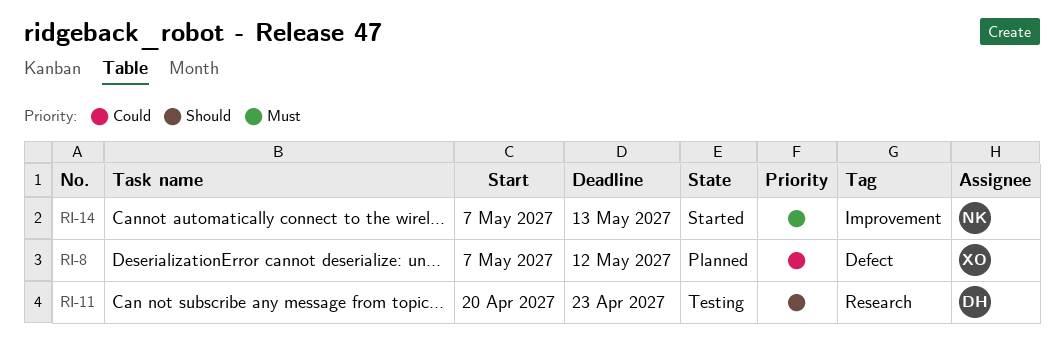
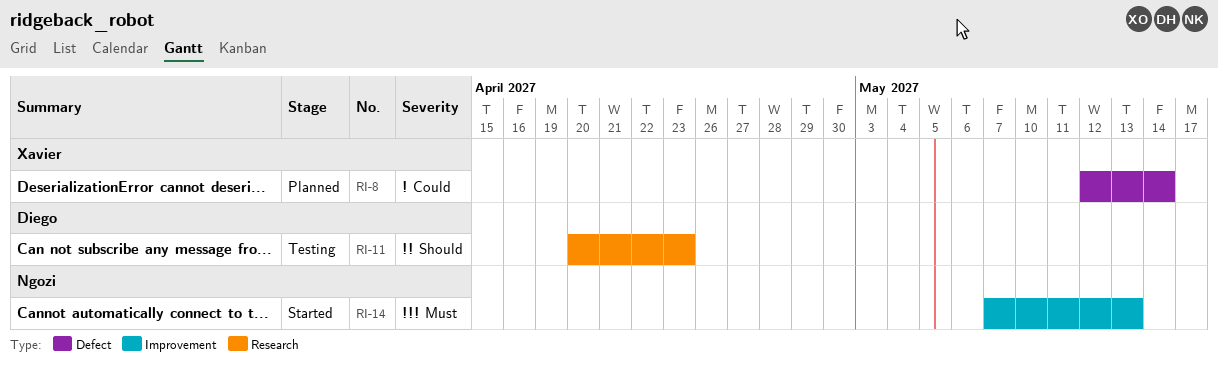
RI-8, start: May 7 -> May 12
RI-8, due: May 12 -> May 14

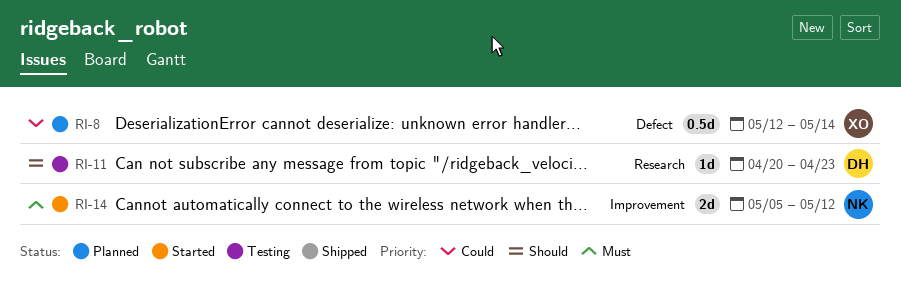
RI-14, start: May 7 -> May 5
RI-14, due: May 13 -> May 12

